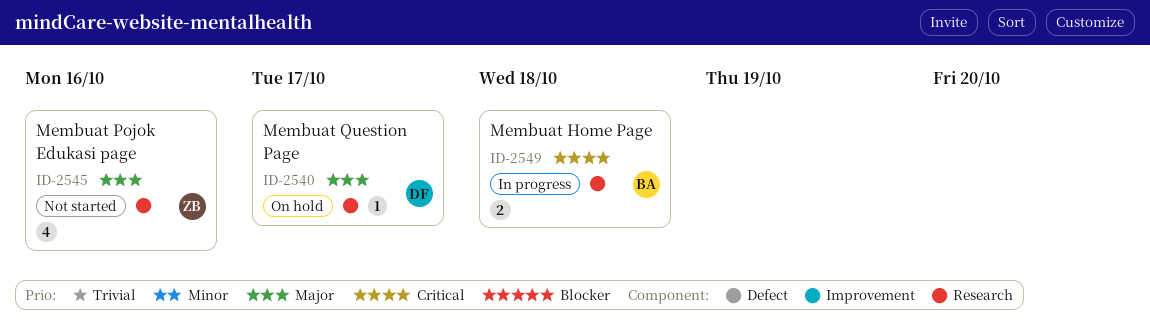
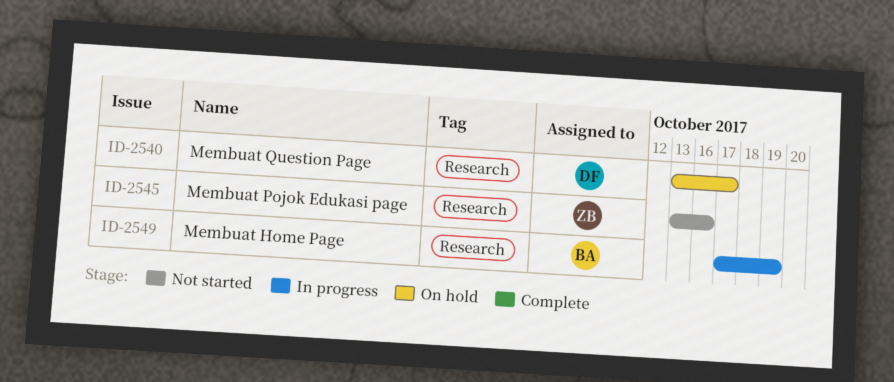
ID-2549, due: Oct 18 -> Oct 19

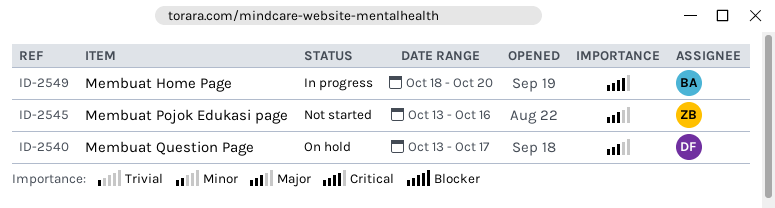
ID-2549, start: Oct 17 -> Oct 18
ID-2549, due: Oct 19 -> Oct 20

